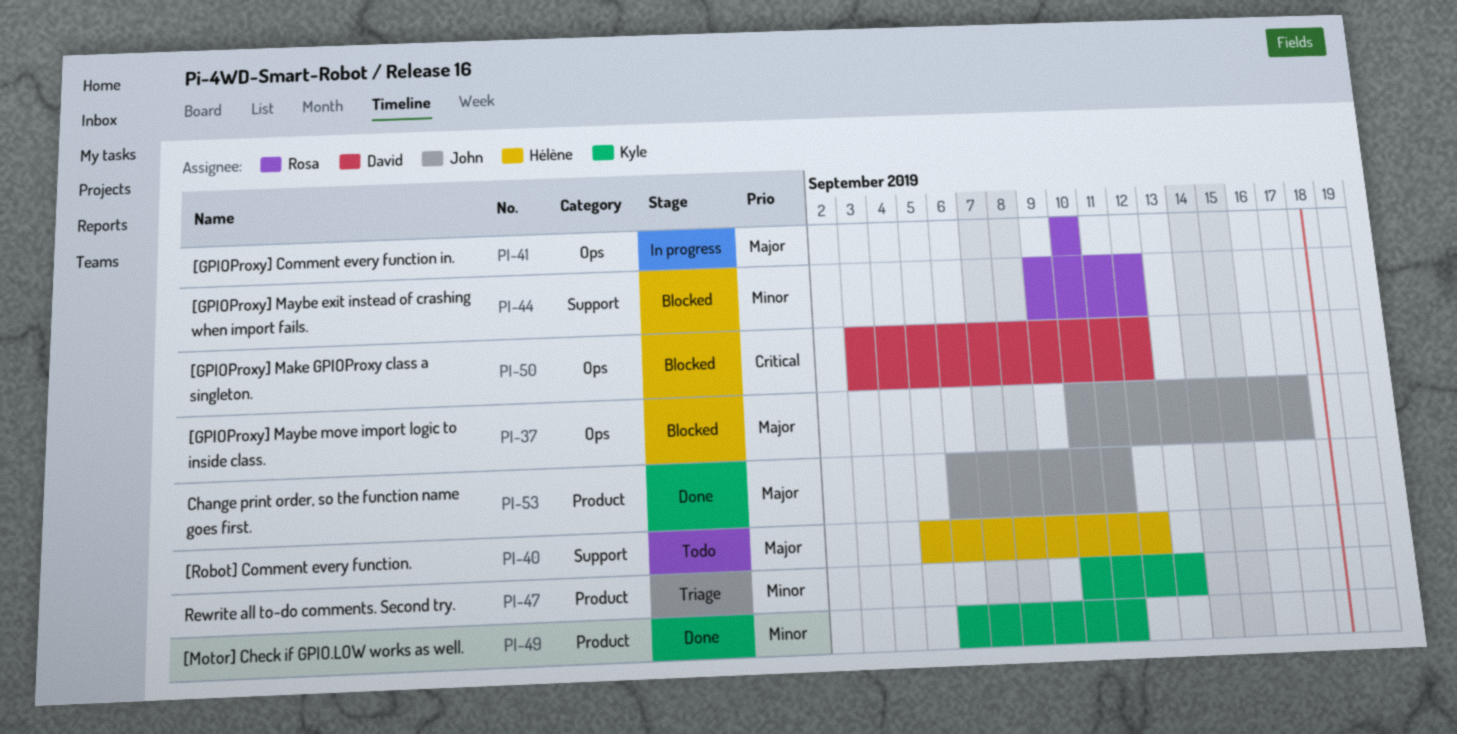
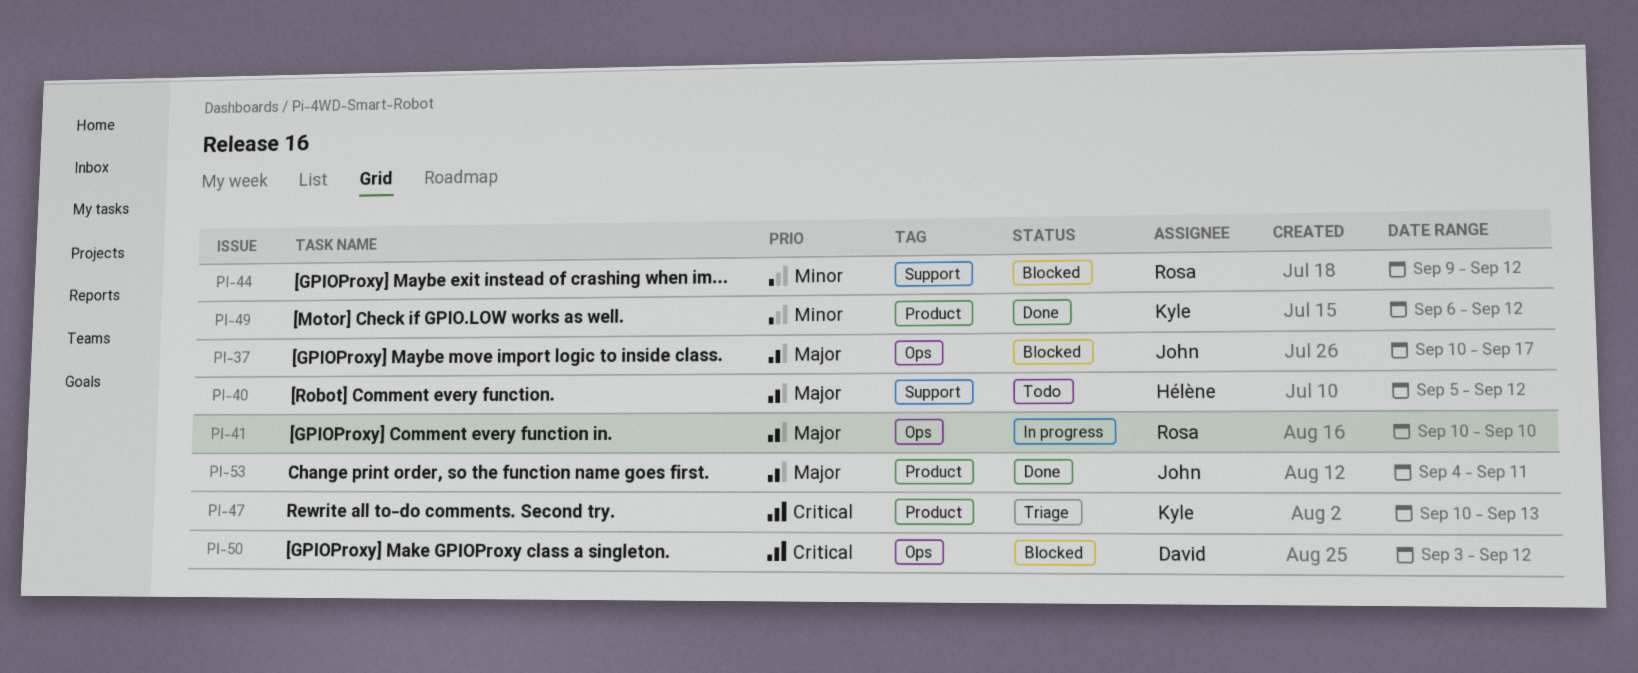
PI-47, priority: Minor -> Critical
PI-49, due: Sep 11 -> Sep 12
PI-53, start: Sep 6 -> Sep 4

